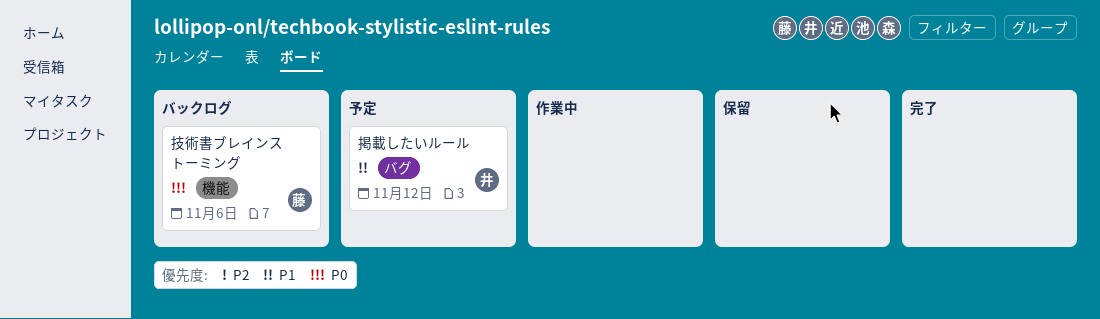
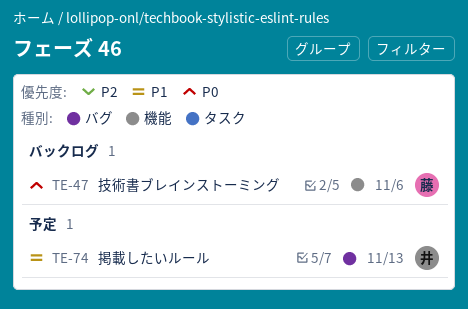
掲載したいルール, due: Nov 12 -> Nov 13

